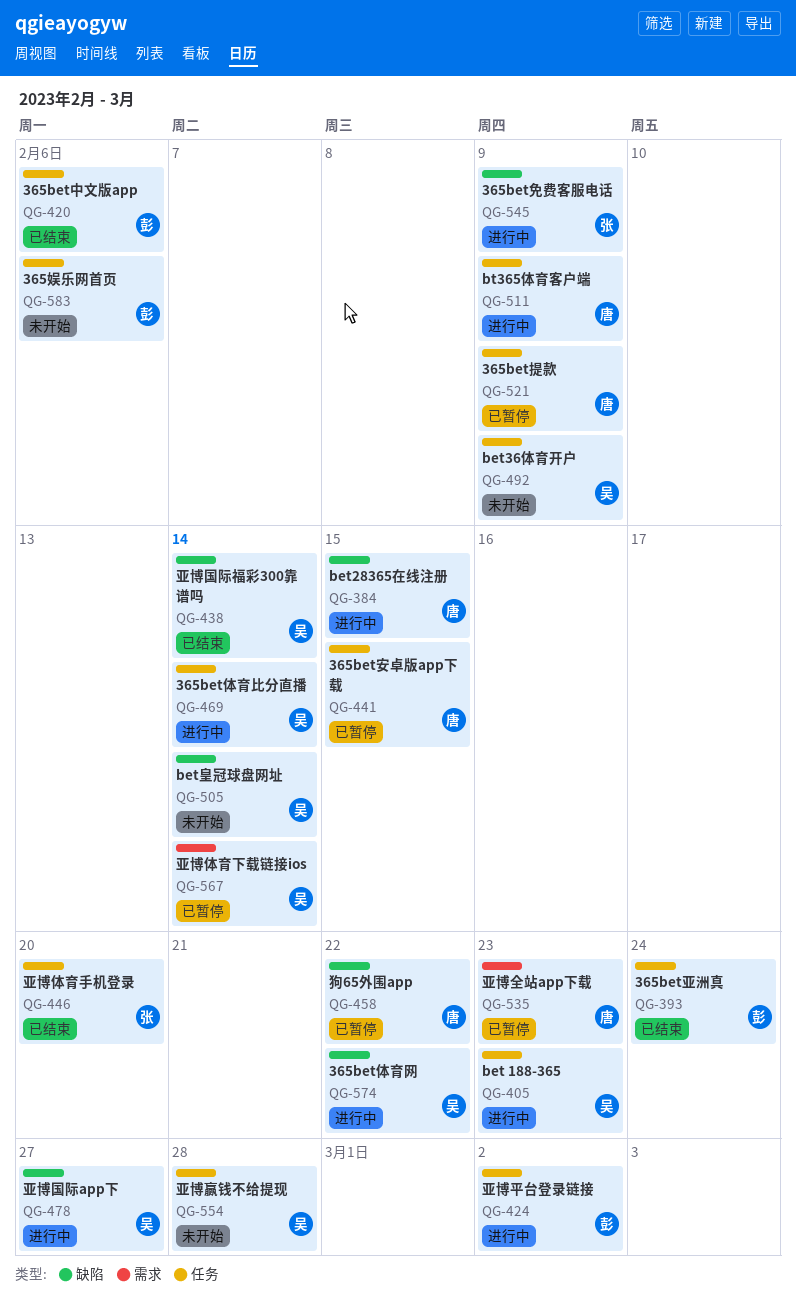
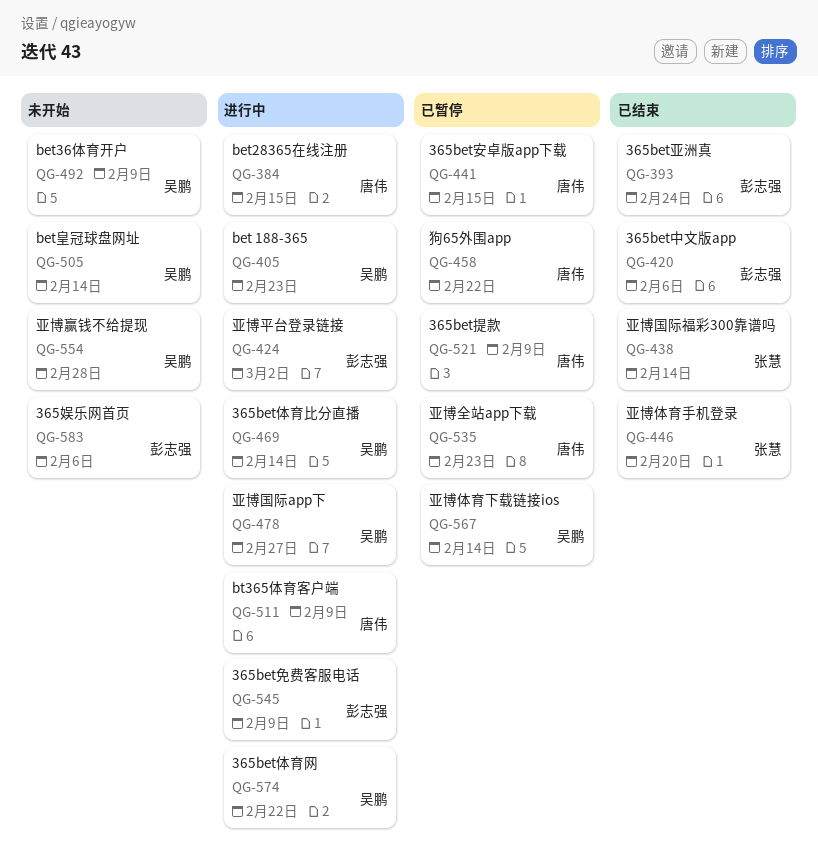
QG-438, owner: 吴鹏 -> 张慧
QG-545, owner: 张慧 -> 彭志强

